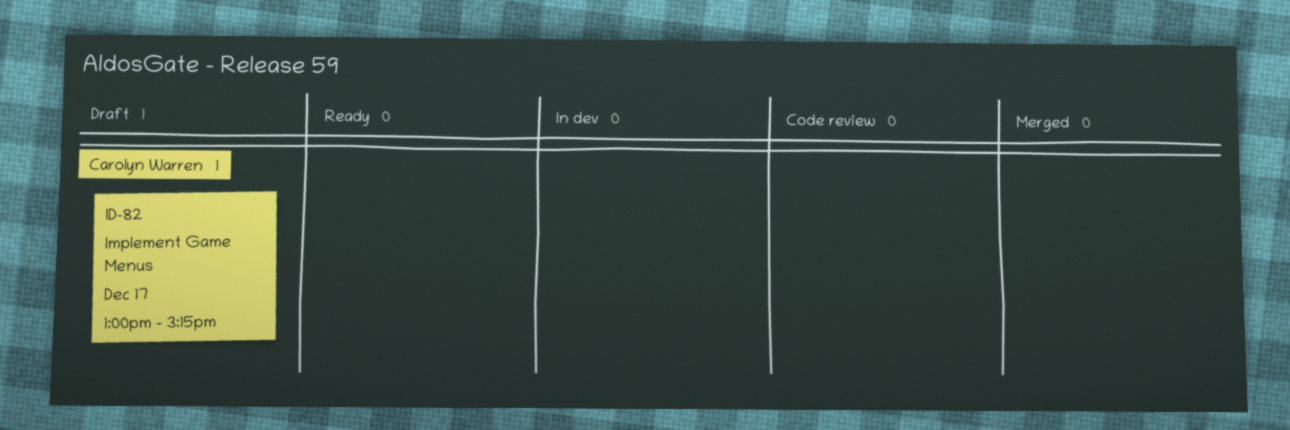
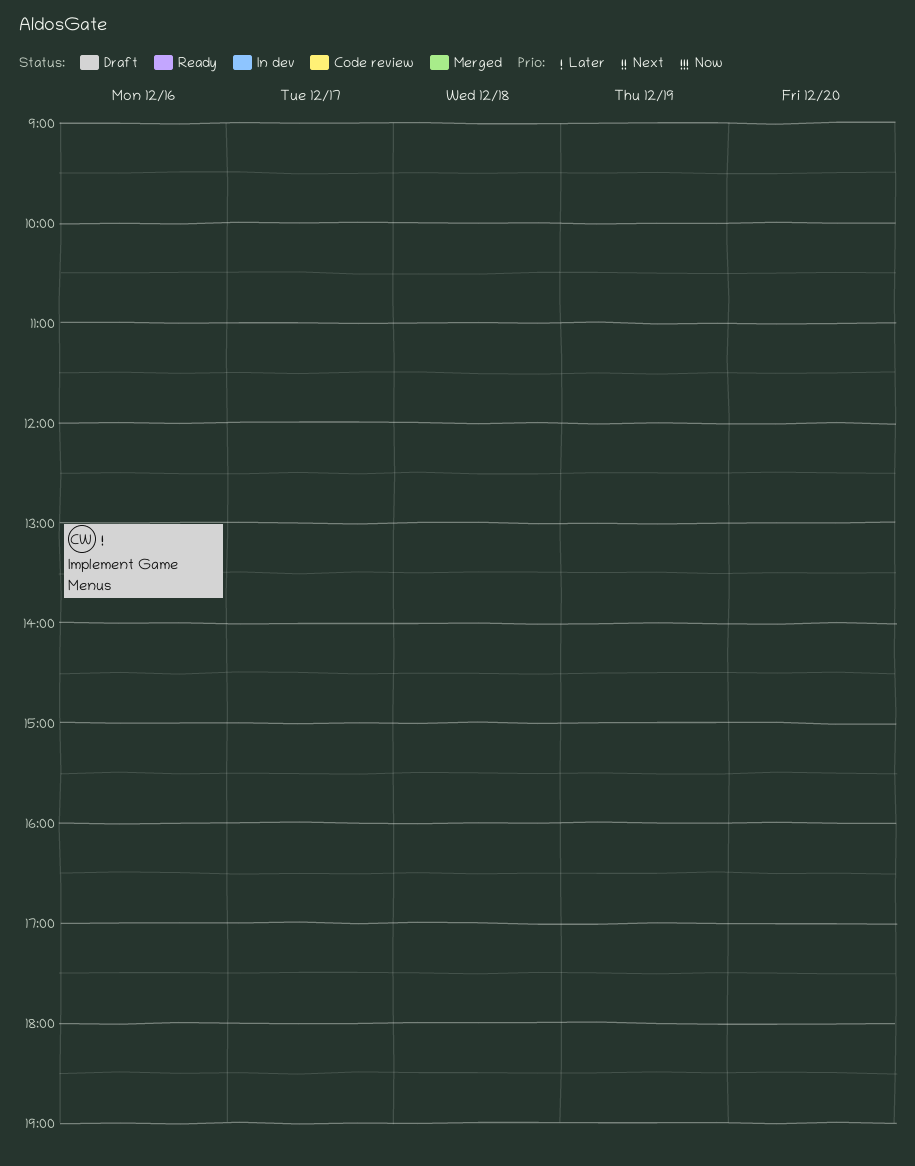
Implement Game Menus, day: Dec 17 -> Dec 16
Implement Game Menus, ends: 15:15 -> 13:45

